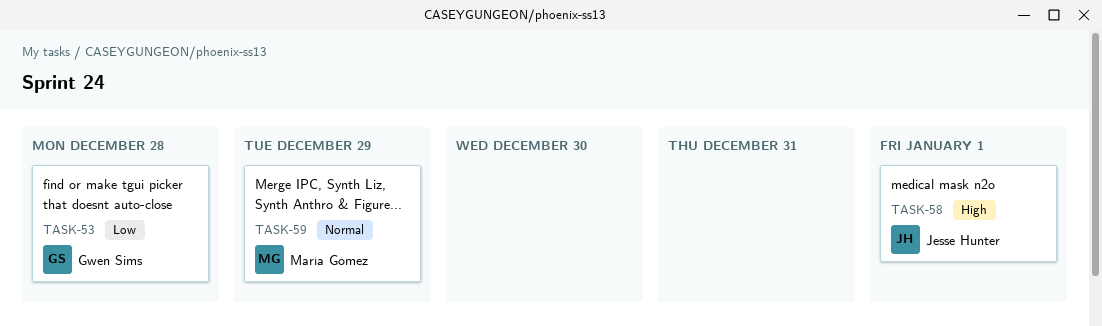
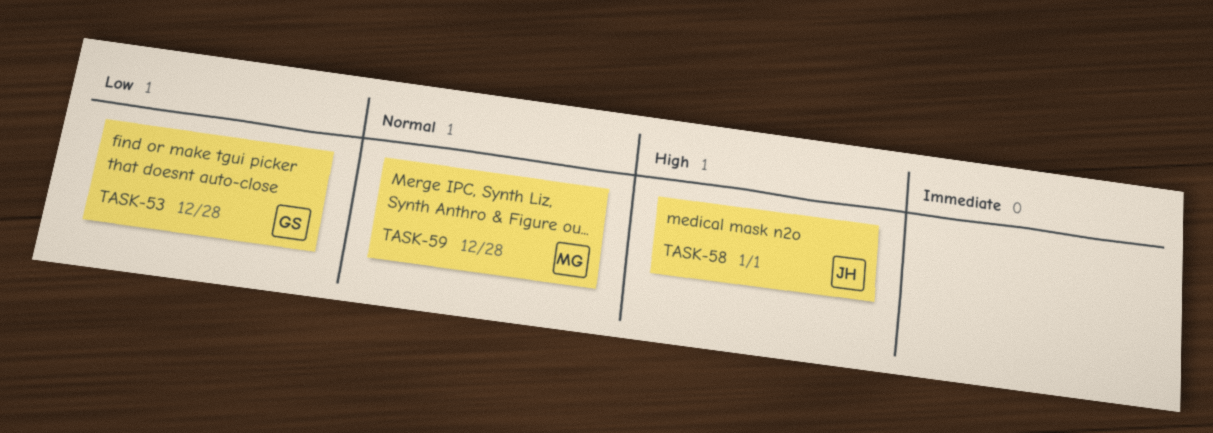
TASK-59, due: Dec 29 -> Dec 28

